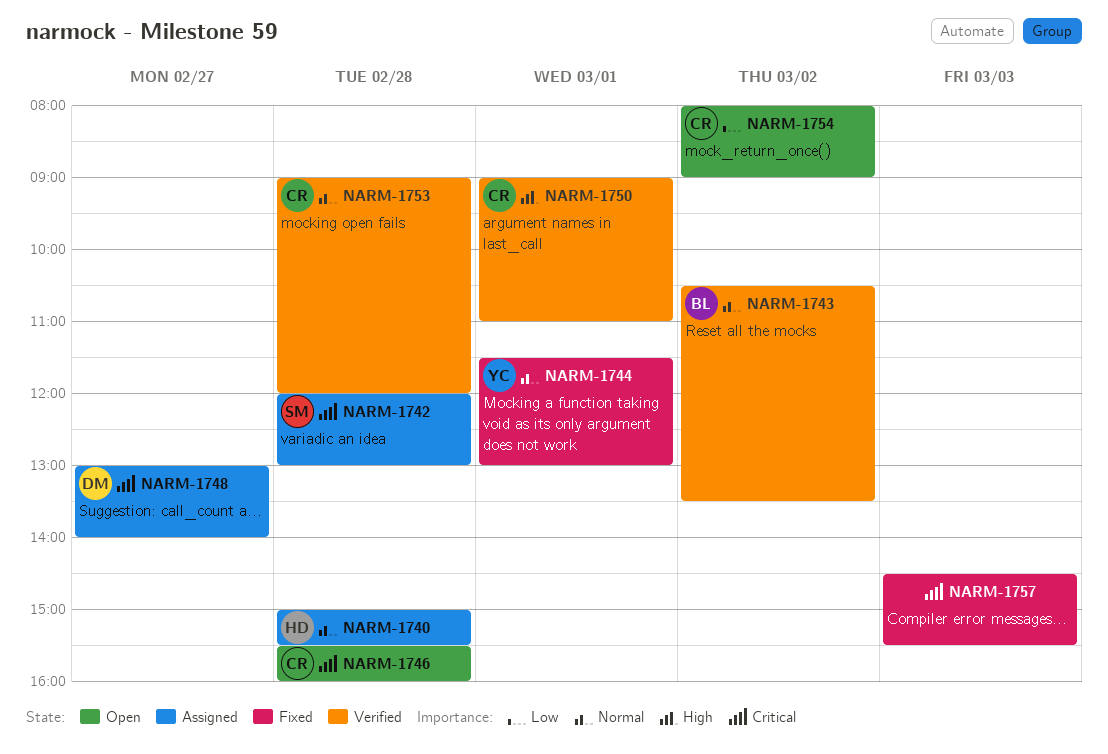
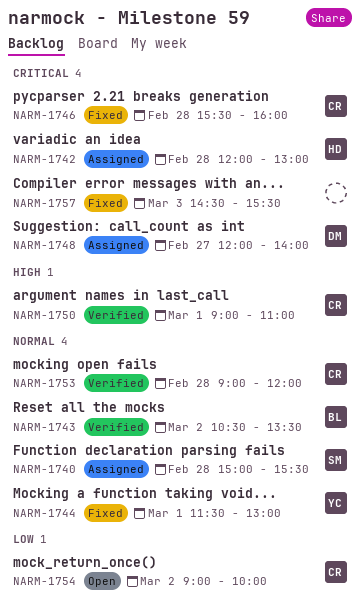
NARM-1740, owner: HD -> SM
NARM-1742, owner: SM -> HD
NARM-1746, status: Open -> Fixed
NARM-1748, begins: 13:00 -> 12:00
NARM-1754, begins: 08:00 -> 09:00
NARM-1754, ends: 09:00 -> 10:00

